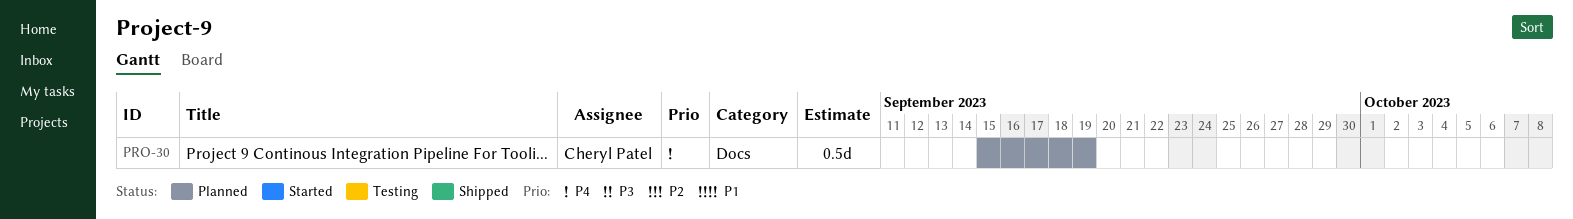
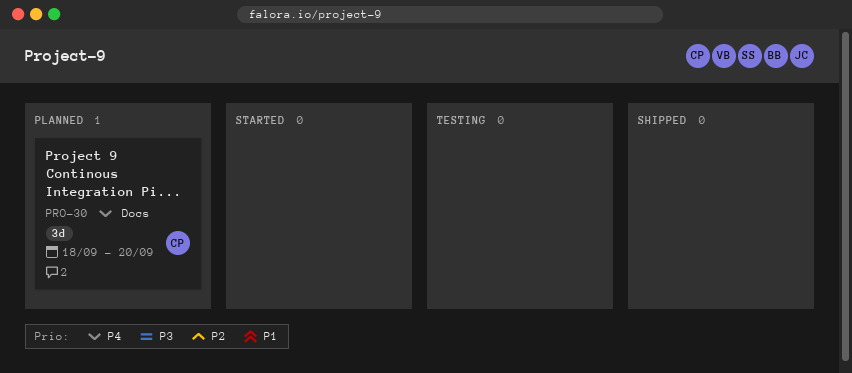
PRO-30, estimate: 0.5d -> 3d
PRO-30, start: Sep 15 -> Sep 18
PRO-30, due: Sep 19 -> Sep 20

